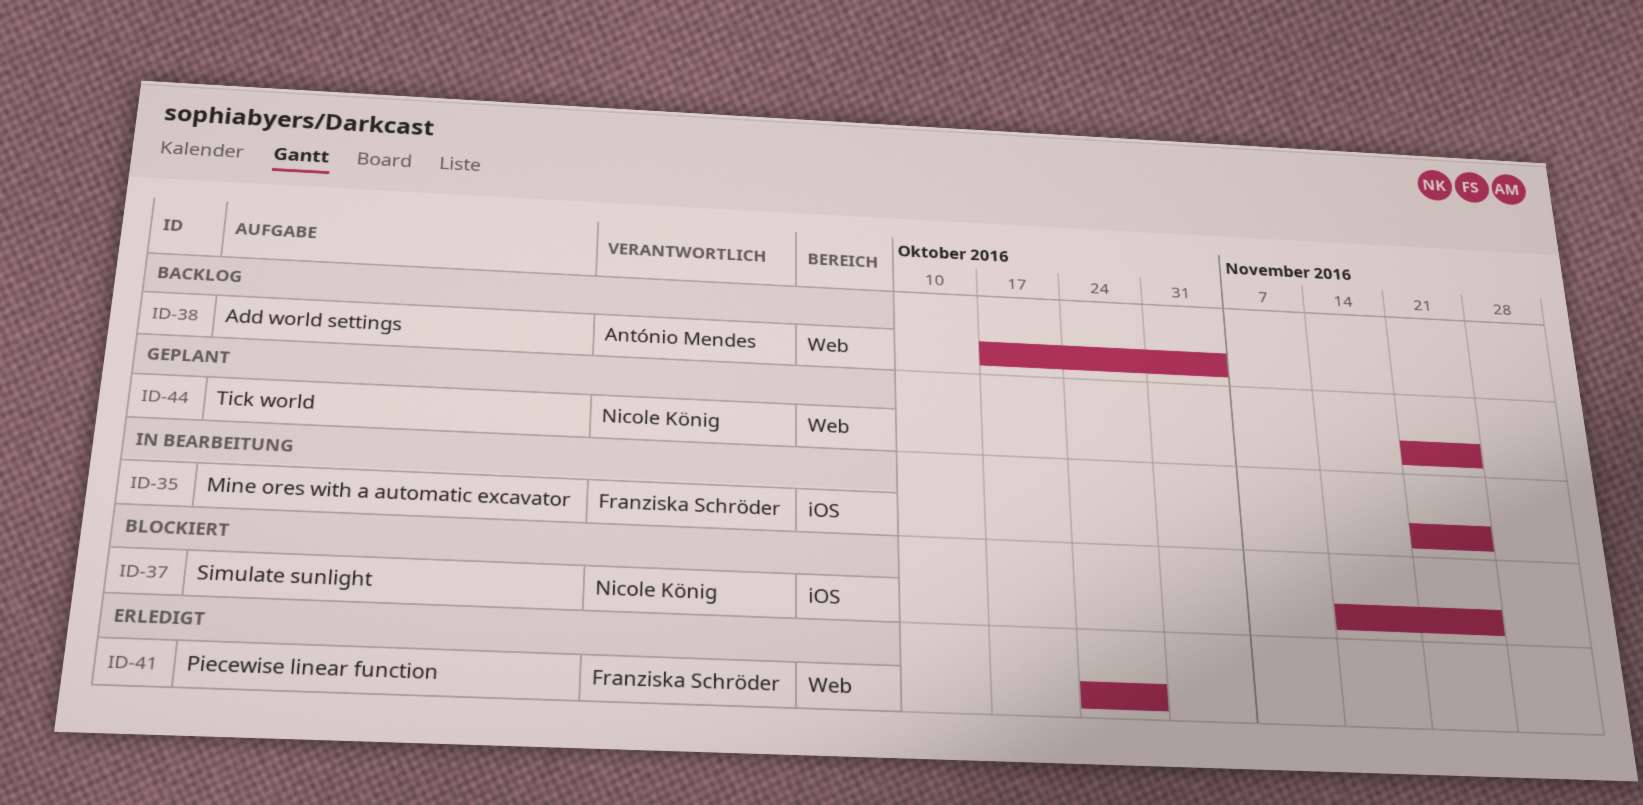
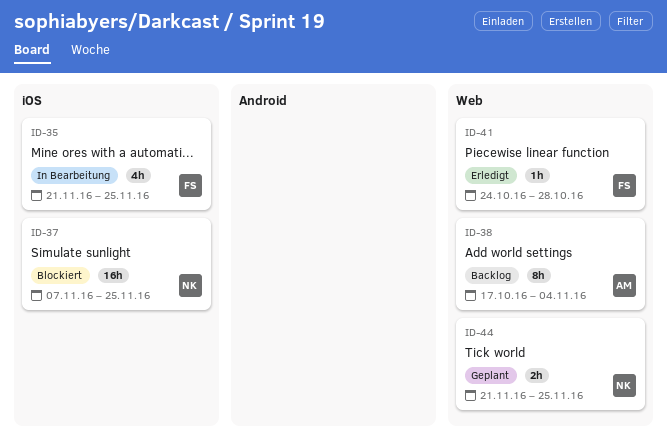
ID-37, start: Nov 14 -> Nov 7

